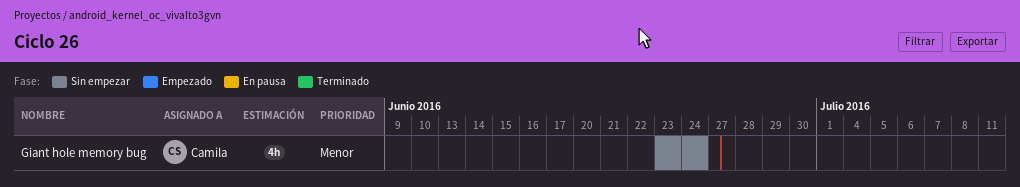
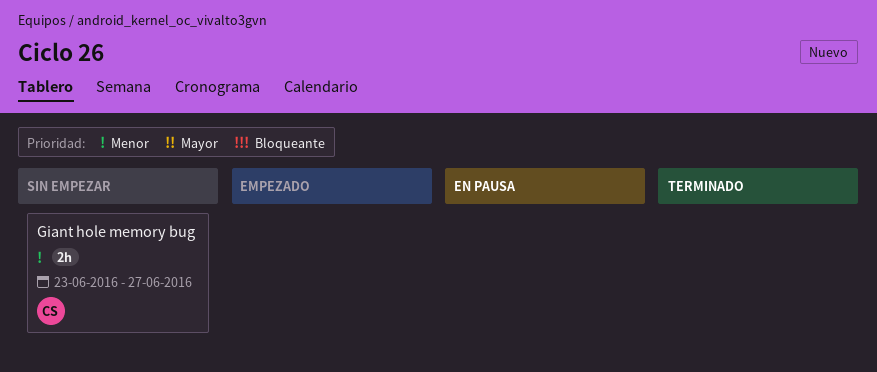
Giant hole memory bug, estimate: 4h -> 2h
Giant hole memory bug, due: Jun 24 -> Jun 27

